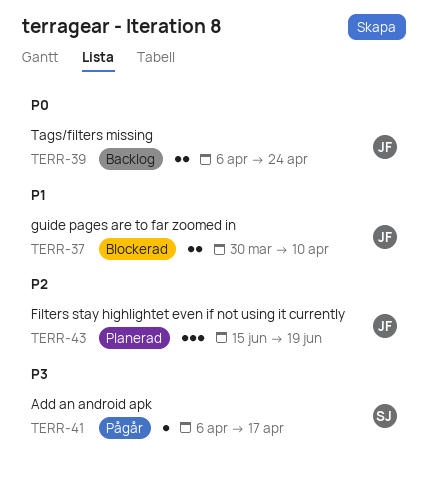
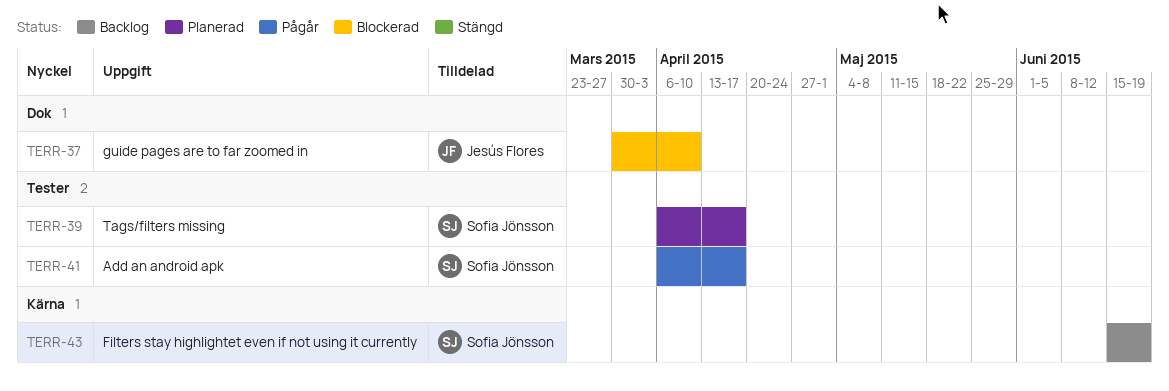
TERR-39, status: Backlog -> Planerad
TERR-39, owner: Jesús Flores -> Sofia Jönsson
TERR-39, due: Apr 24 -> Apr 17
TERR-43, status: Planerad -> Backlog
TERR-43, owner: Jesús Flores -> Sofia Jönsson

